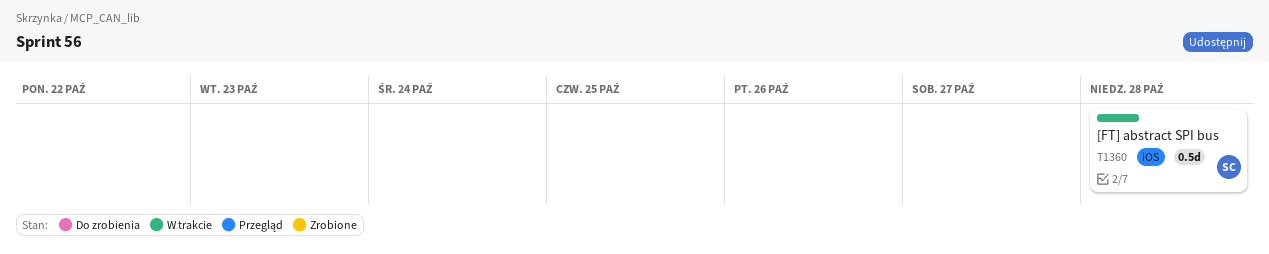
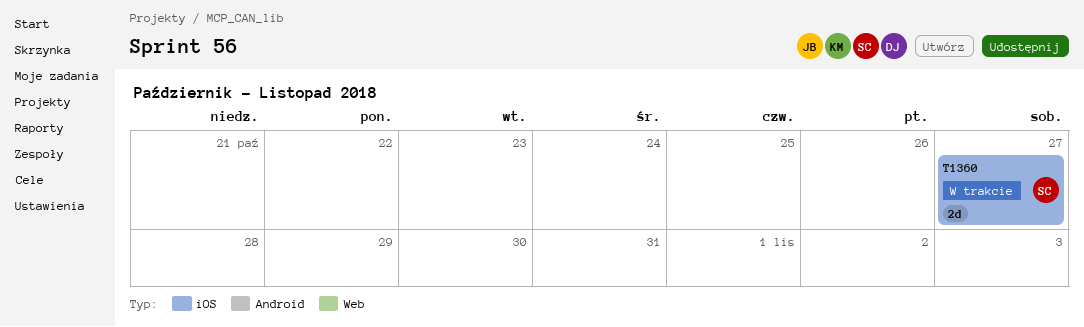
T1360, estimate: 0.5d -> 2d
T1360, due: Oct 28 -> Oct 27

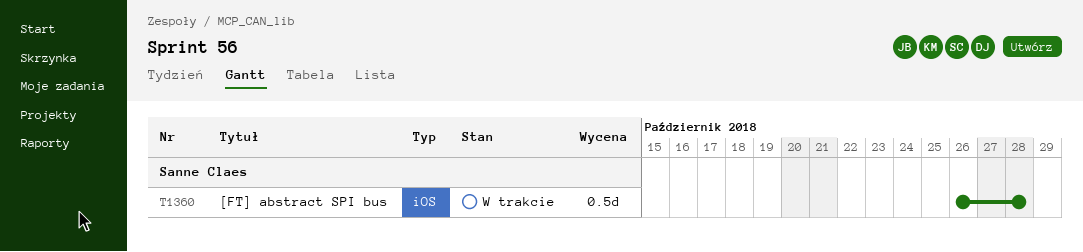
T1360, estimate: 2d -> 0.5d
T1360, due: Oct 27 -> Oct 28

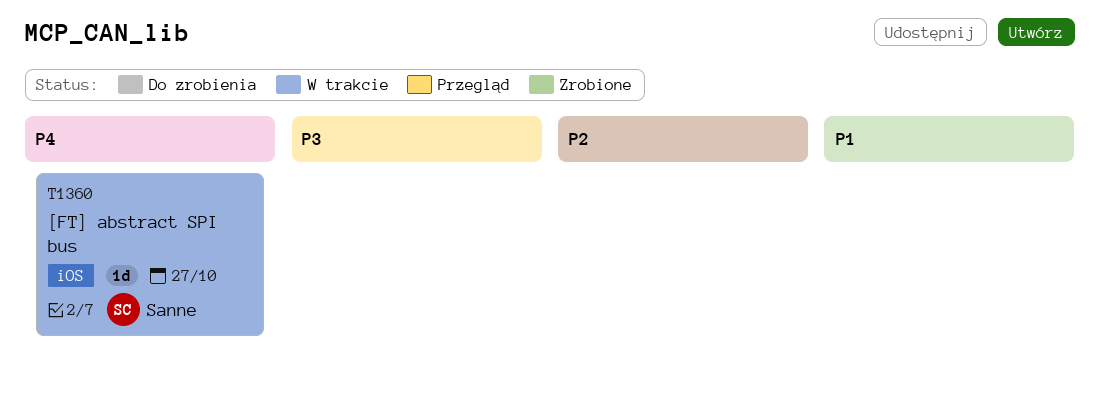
T1360, estimate: 0.5d -> 1d
T1360, due: Oct 28 -> Oct 27

